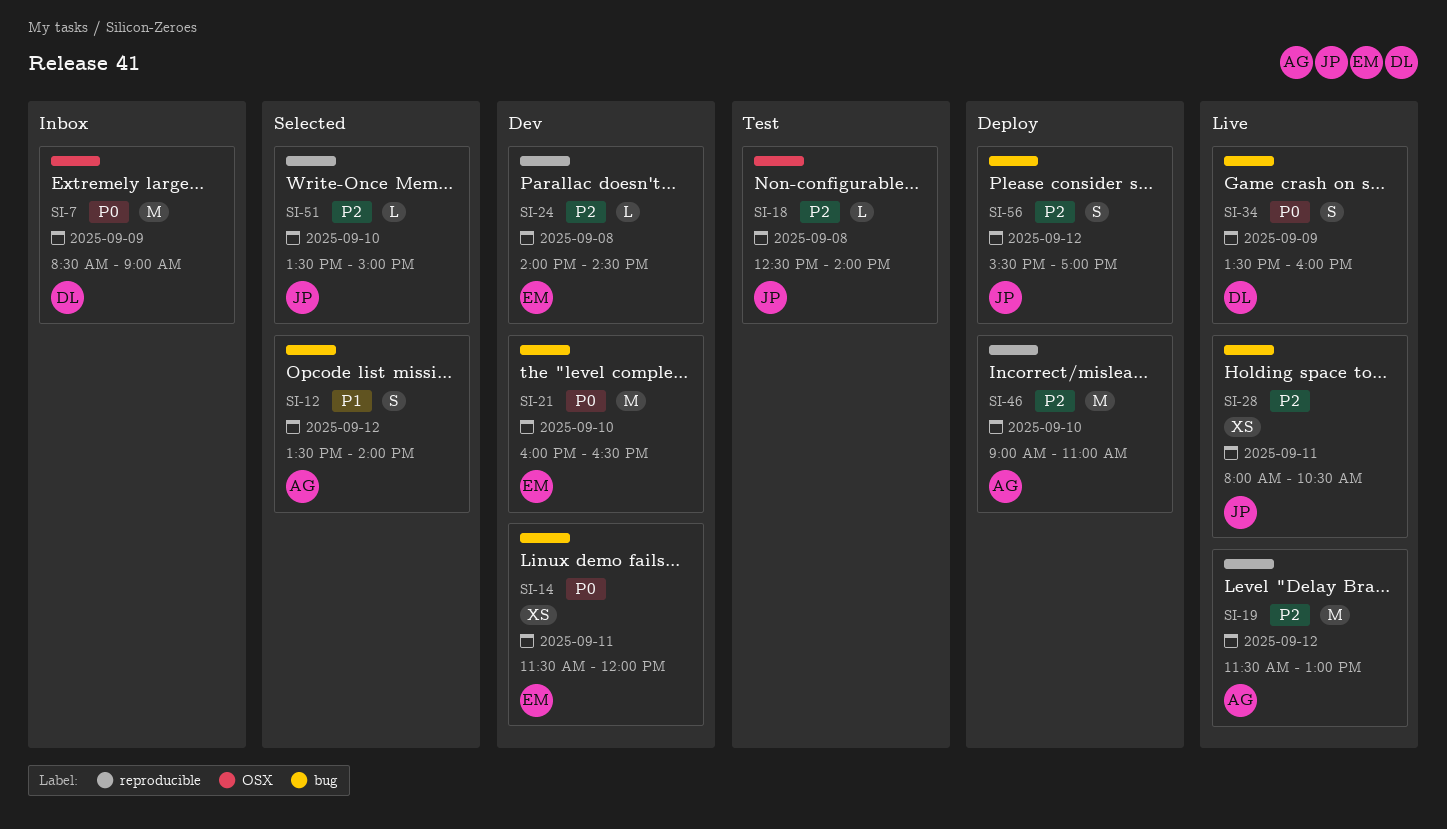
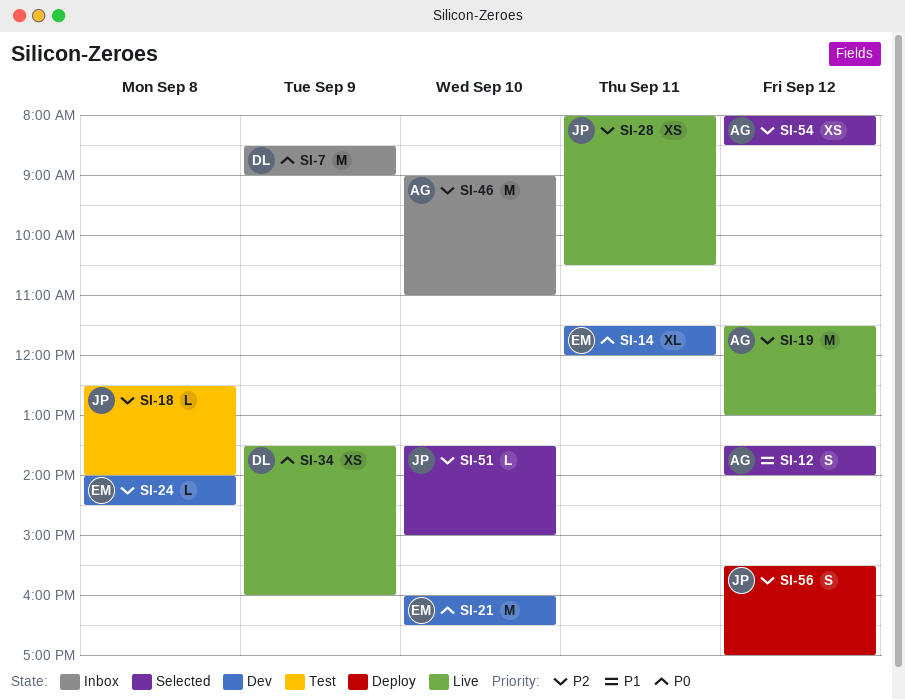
SI-14, estimate: XS -> XL
SI-34, estimate: S -> XS
SI-46, status: Deploy -> Inbox
SI-54: none -> present

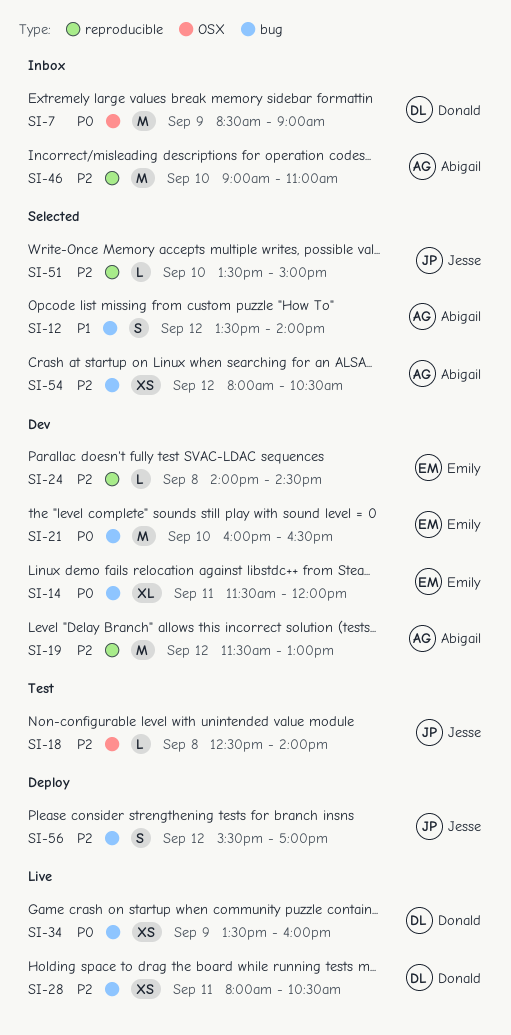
SI-19, status: Live -> Dev
SI-28, owner: Jesse -> Donald
SI-54, ends: 08:30 -> 10:30

